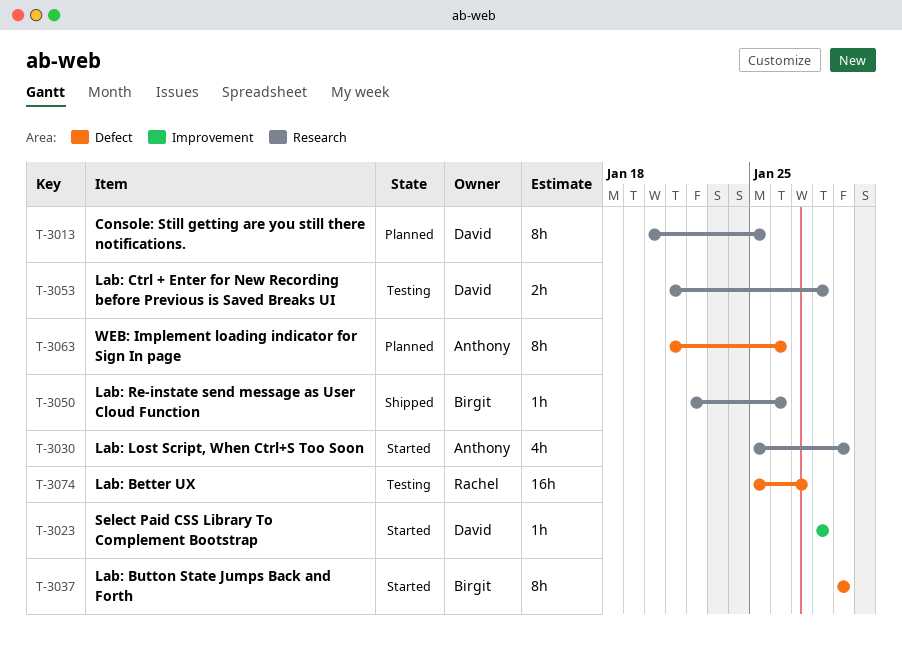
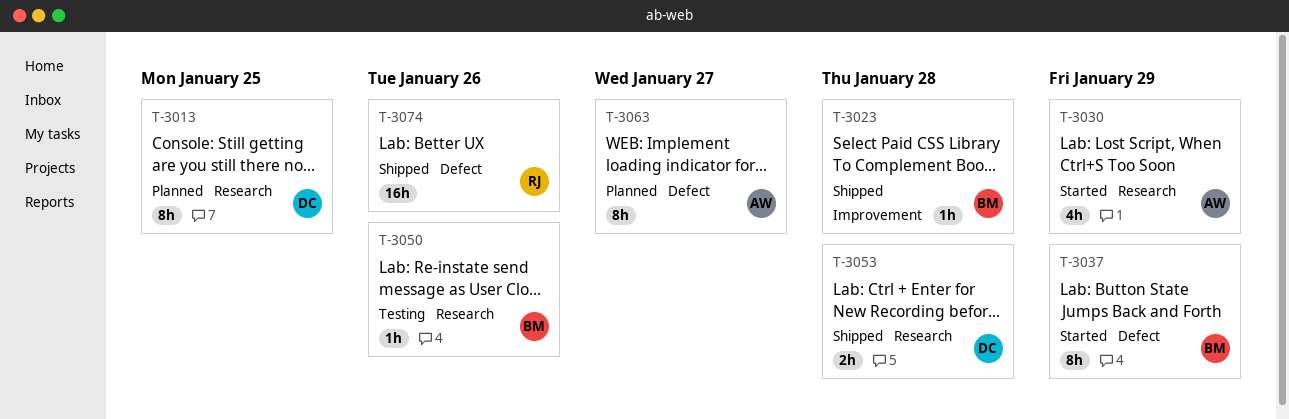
T-3023, status: Started -> Shipped
T-3023, owner: David -> Birgit
T-3050, status: Shipped -> Testing
T-3053, status: Testing -> Shipped
T-3063, due: Jan 26 -> Jan 27
T-3074, status: Testing -> Shipped
T-3074, due: Jan 27 -> Jan 26

